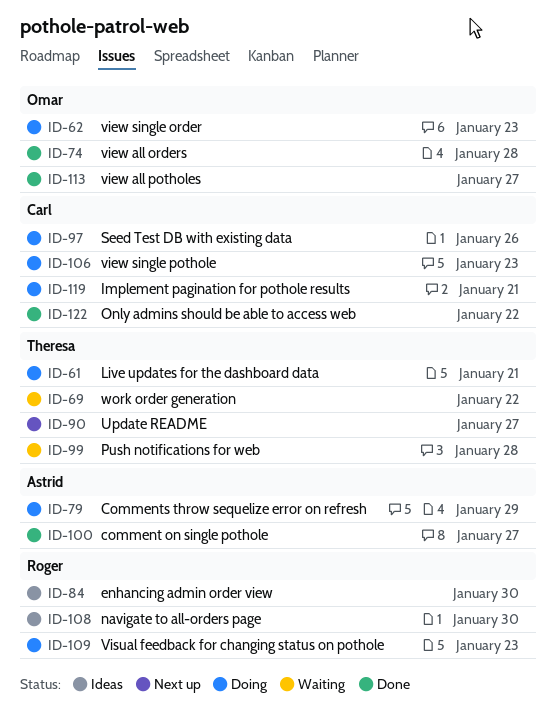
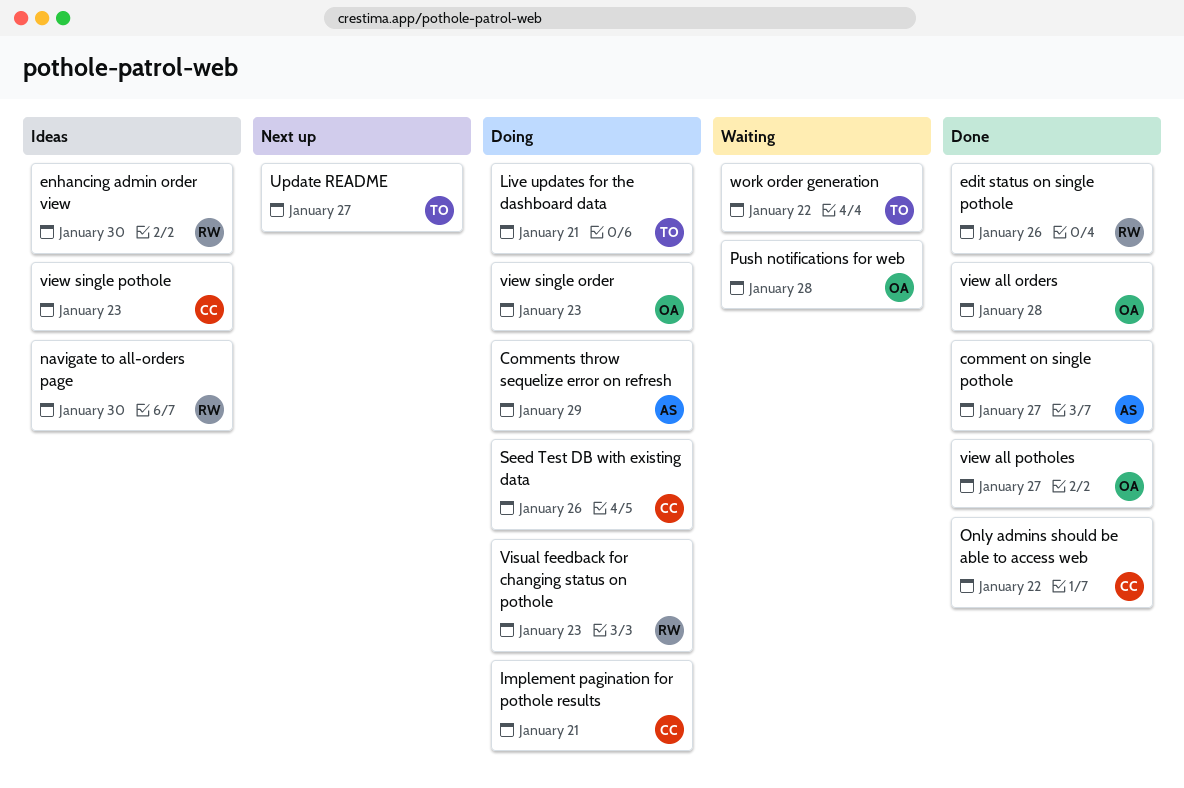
edit status on single pothole: none -> present
Push notifications for web, owner: Theresa -> Omar
view single pothole, status: Doing -> Ideas

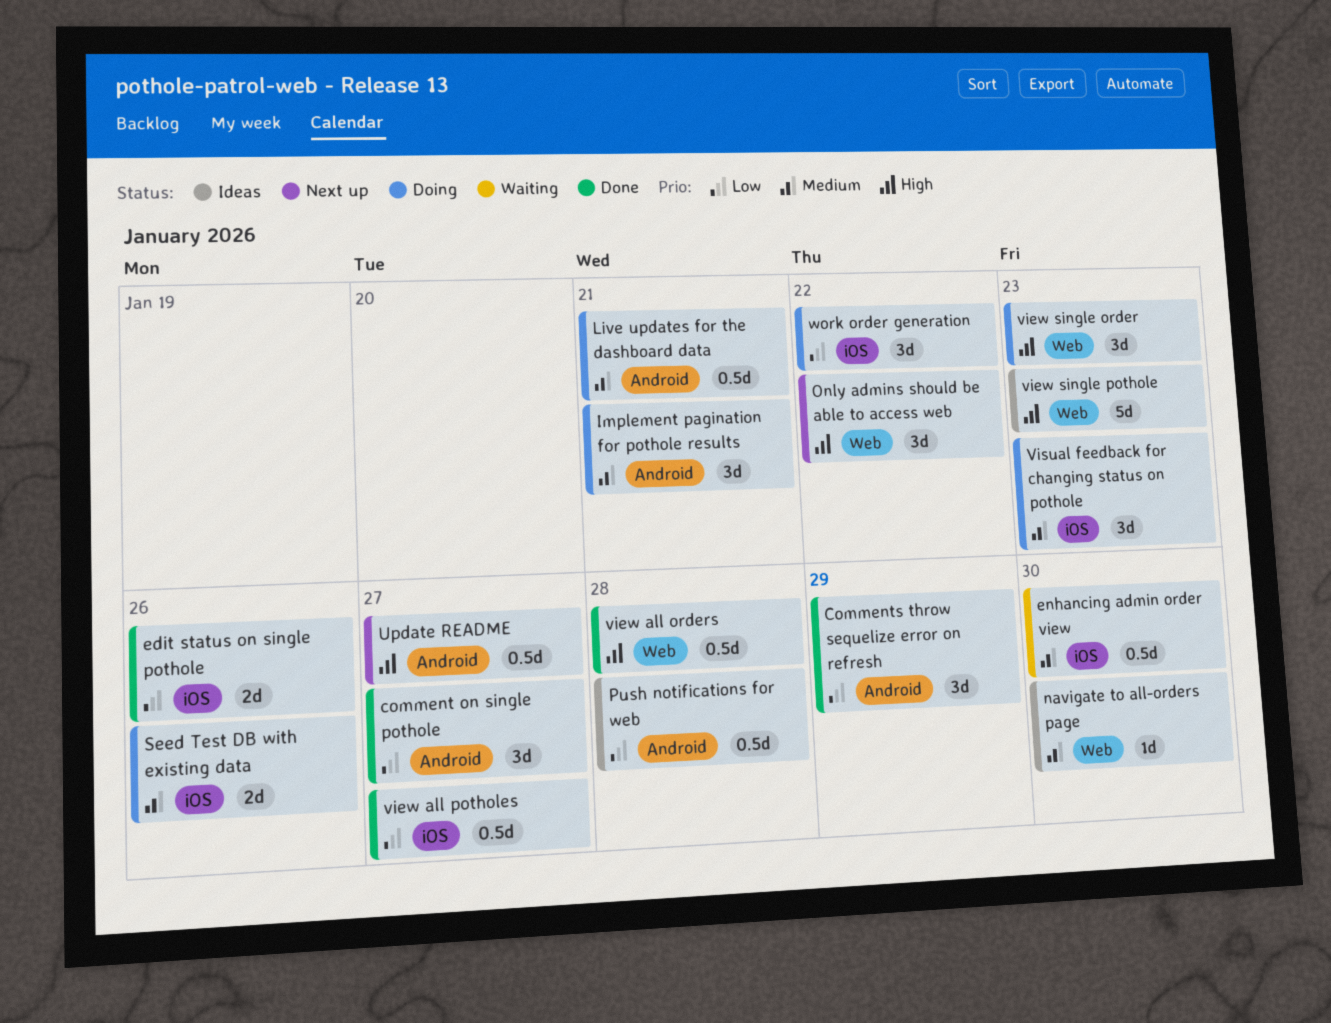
Comments throw sequelize error on refresh, status: Doing -> Done
enhancing admin order view, status: Ideas -> Waiting
Only admins should be able to access web, status: Done -> Next up
Push notifications for web, status: Waiting -> Ideas
work order generation, status: Waiting -> Doing

